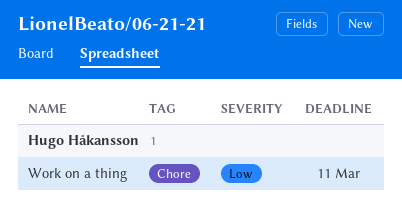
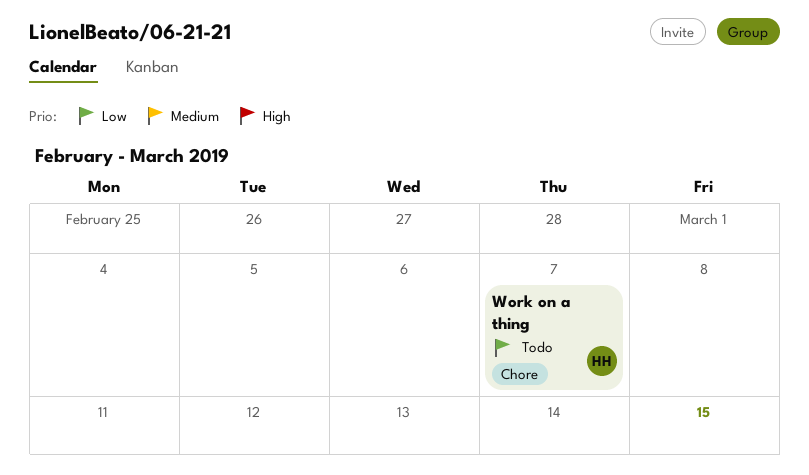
Work on a thing, due: Mar 11 -> Mar 7

